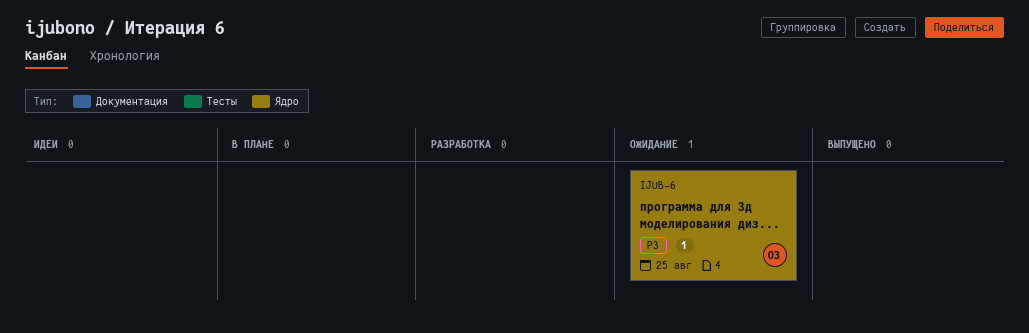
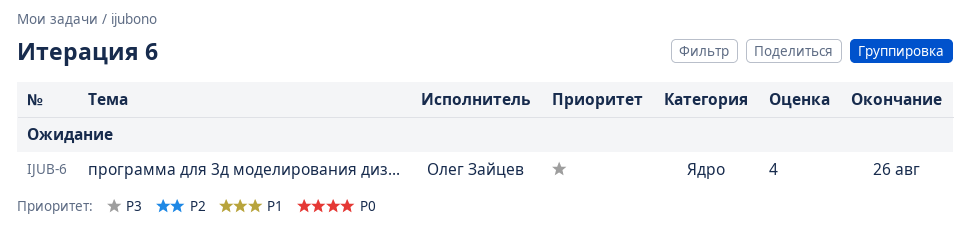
IJUB-6, estimate: 1 -> 4
IJUB-6, due: Aug 25 -> Aug 26

